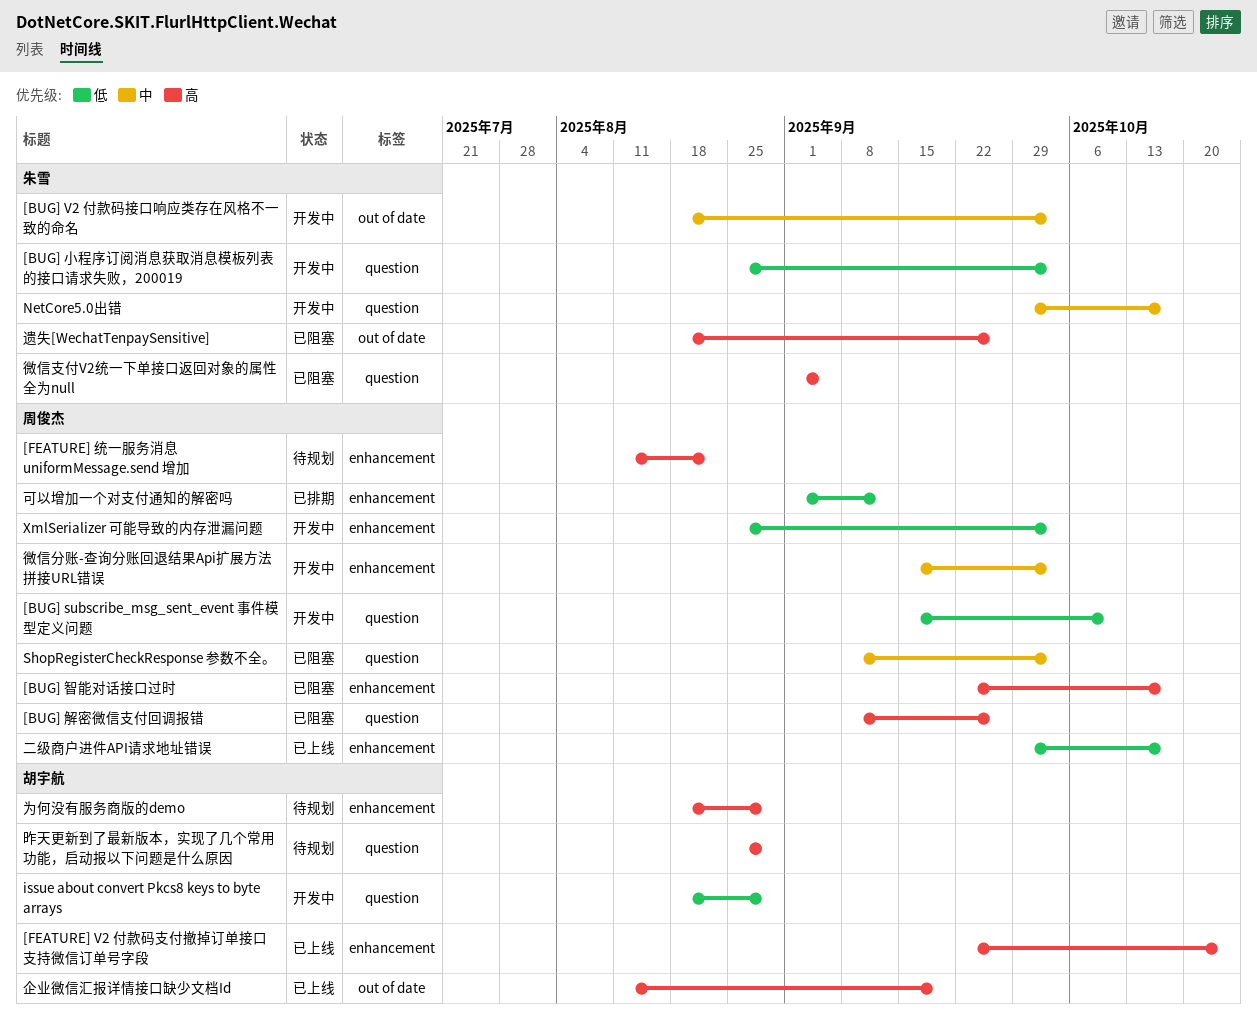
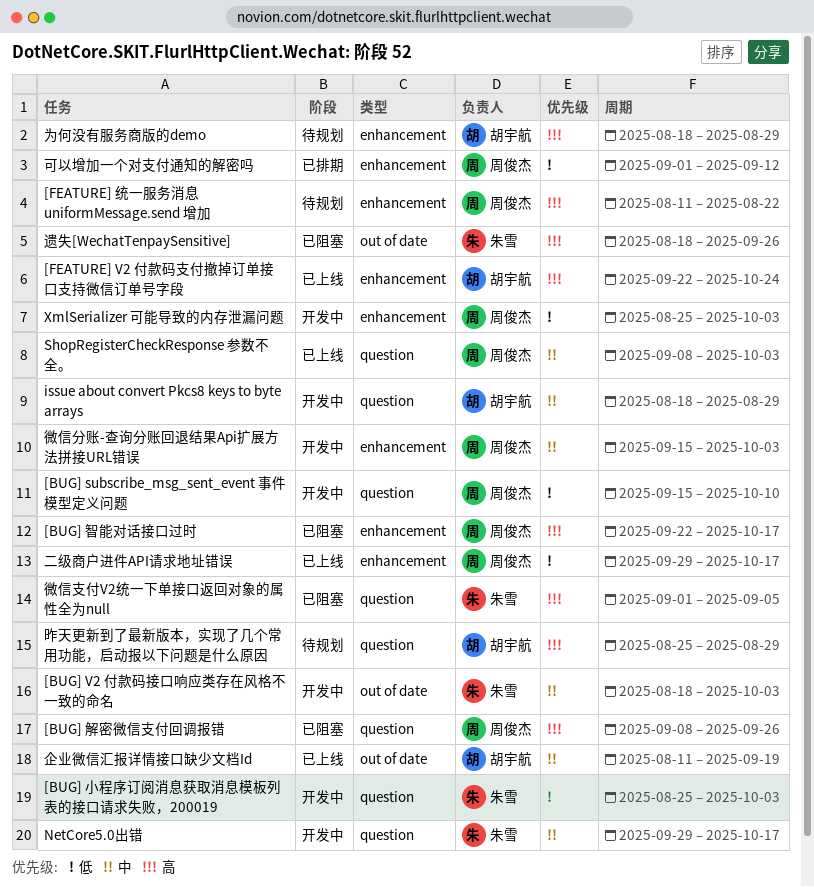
issue about convert Pkcs8 keys to byte arrays, priority: 低 -> 中
ShopRegisterCheckResponse 参数不全。, status: 已阻塞 -> 已上线
企业微信汇报详情接口缺少文档Id, priority: 高 -> 中

